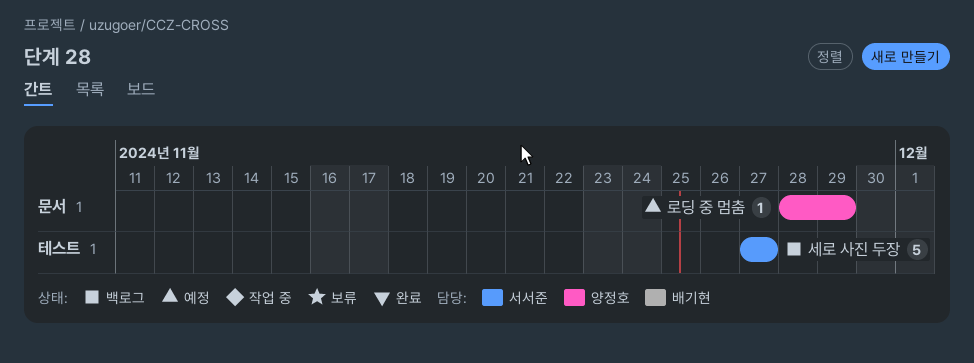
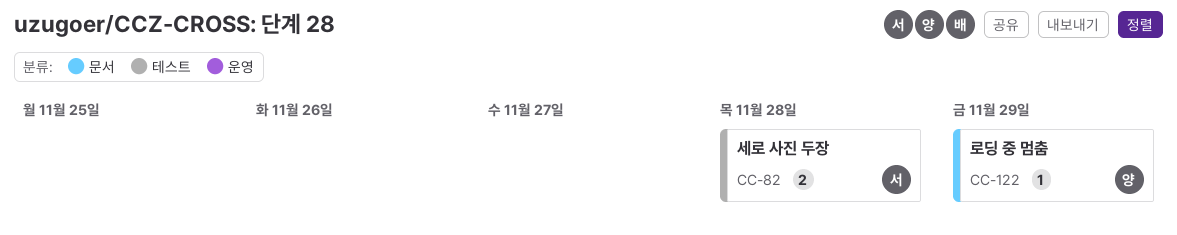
세로 사진 두장, estimate: 5 -> 2
세로 사진 두장, due: Nov 27 -> Nov 28

